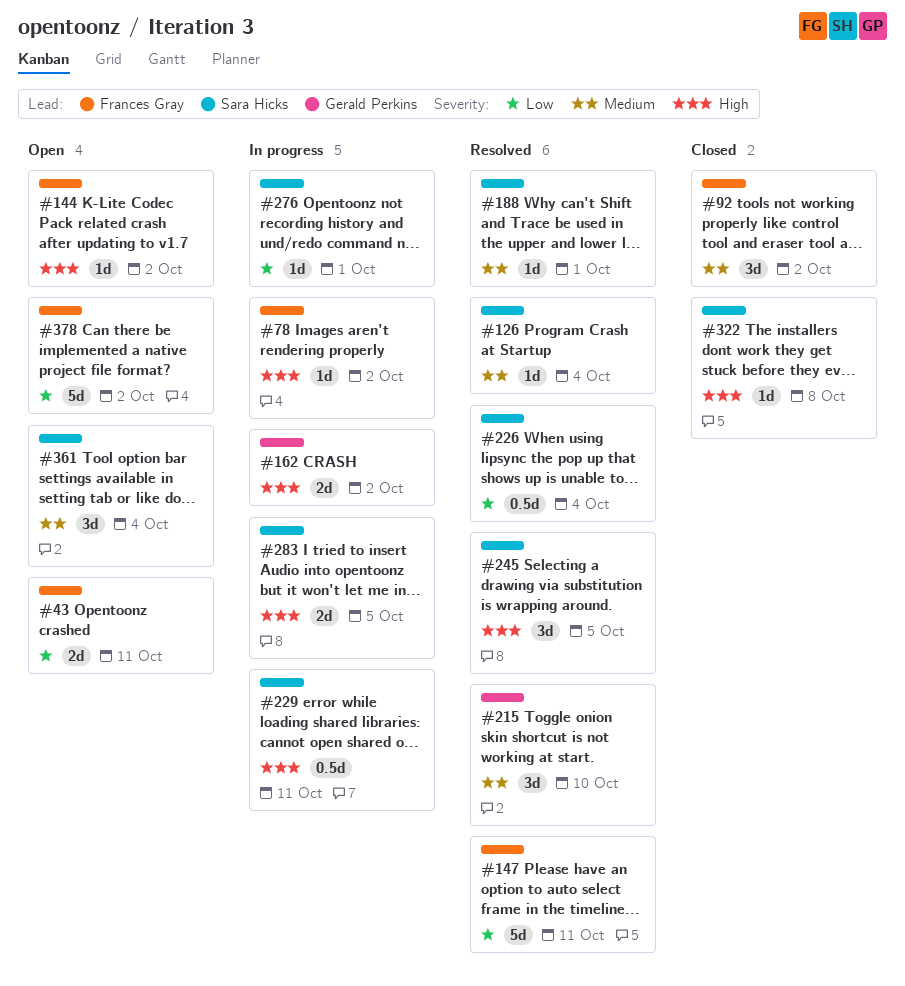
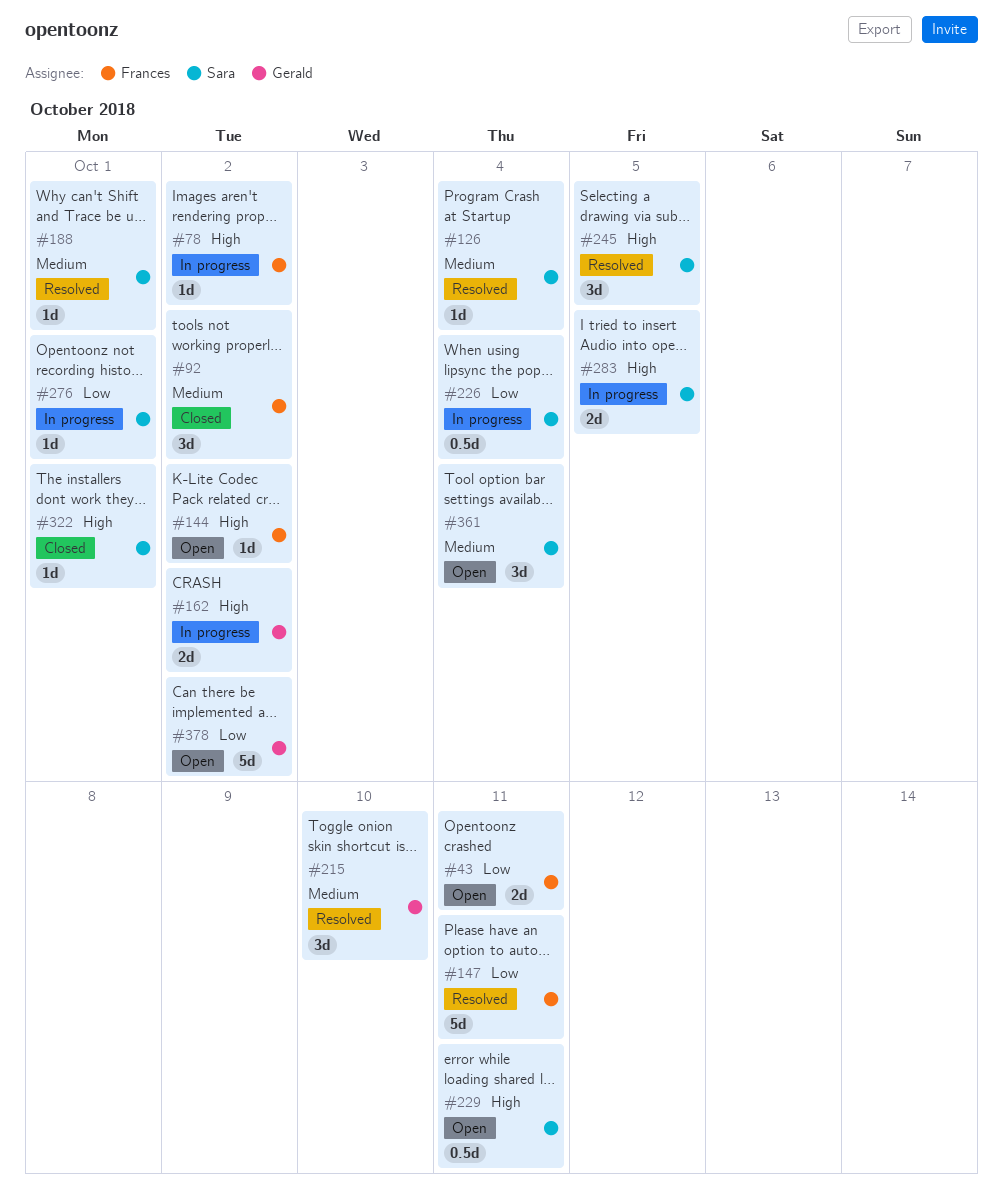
#226, status: Resolved -> In progress
#229, status: In progress -> Open
#322, due: Oct 8 -> Oct 1
#378, owner: Frances Gray -> Gerald Perkins

